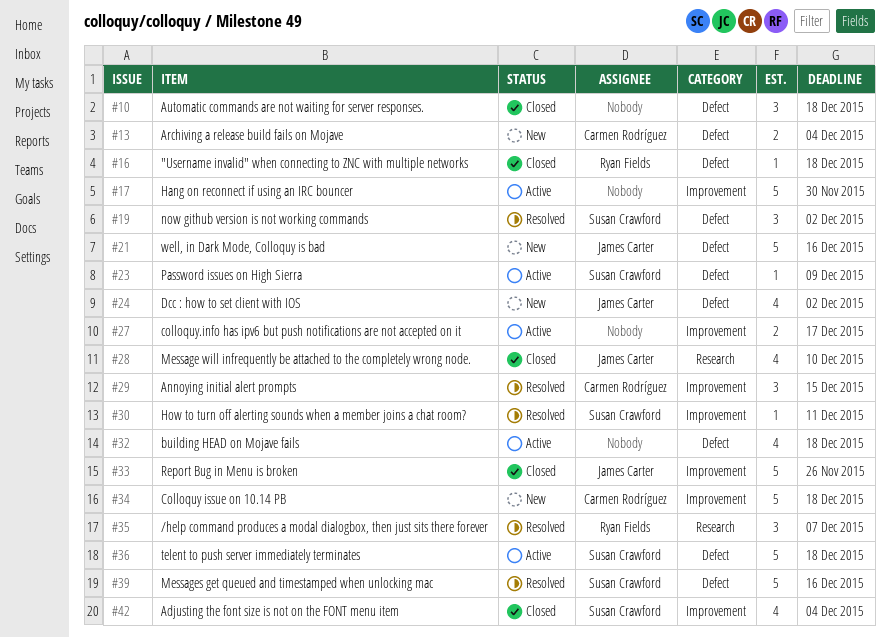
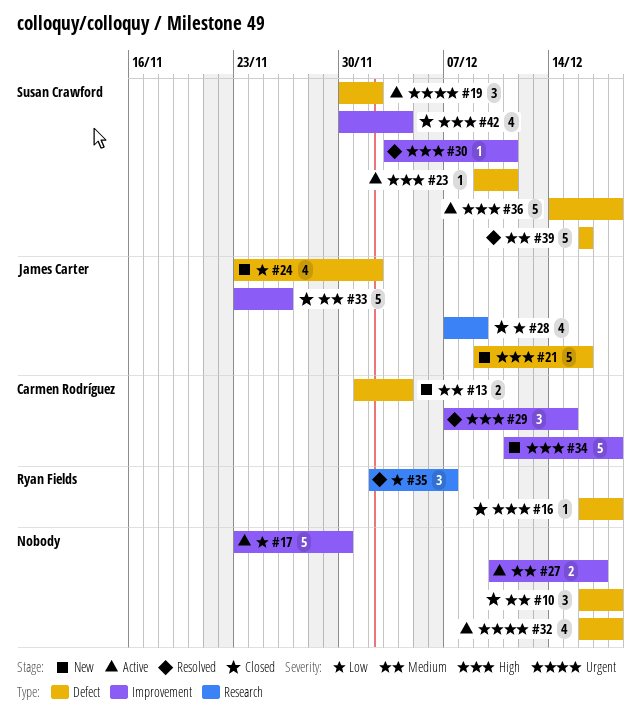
#19, status: Resolved -> Active
#23, due: Dec 9 -> Dec 11
#28, due: Dec 10 -> Dec 9

